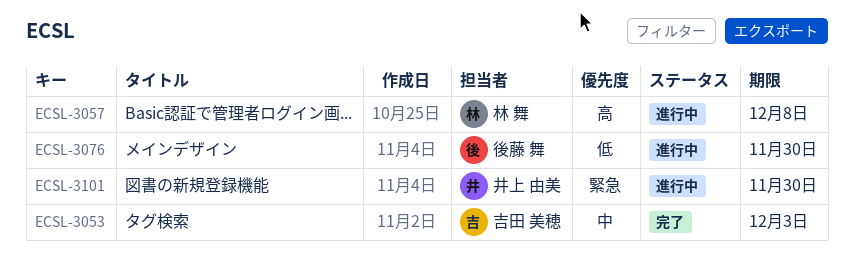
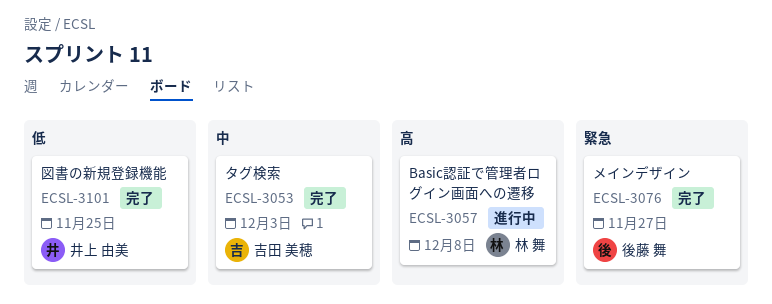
ECSL-3076, status: 進行中 -> 完了
ECSL-3076, priority: 低 -> 緊急
ECSL-3076, due: Nov 30 -> Nov 27
ECSL-3101, status: 進行中 -> 完了
ECSL-3101, priority: 緊急 -> 低
ECSL-3101, due: Nov 30 -> Nov 25

